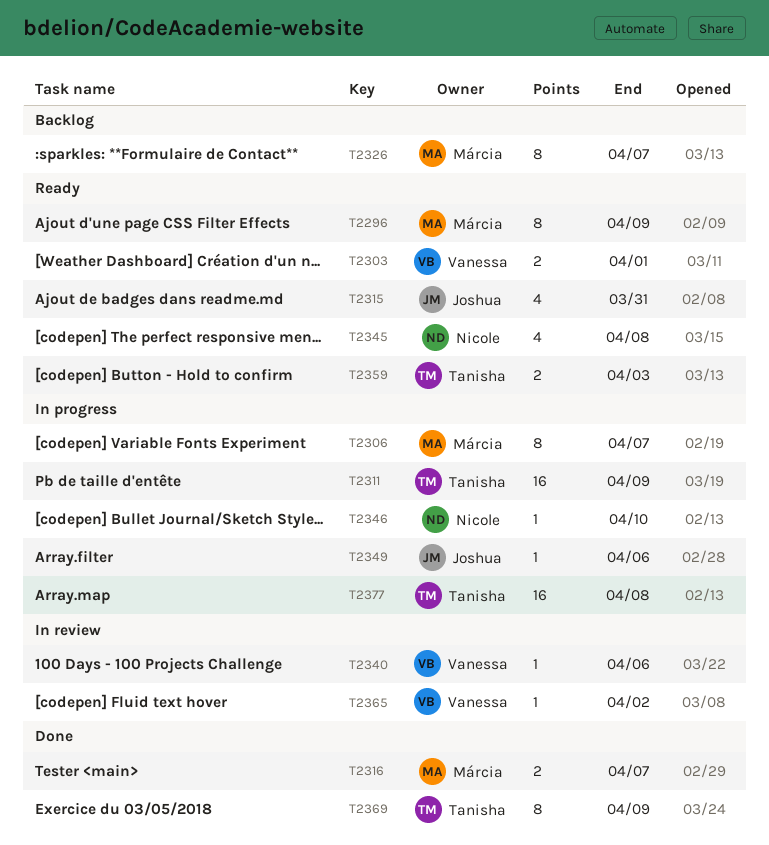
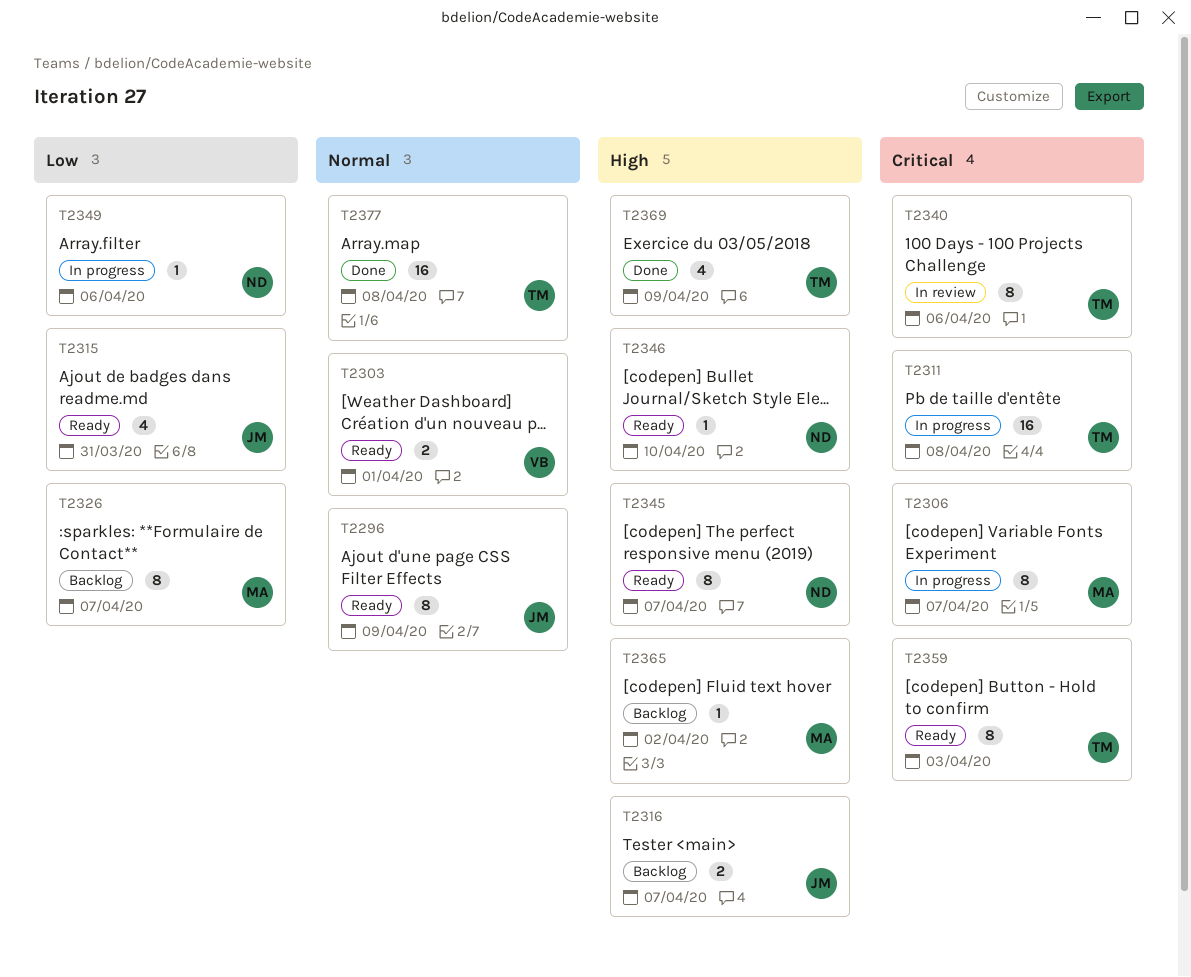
T2296, owner: Márcia -> Joshua
T2311, due: Apr 9 -> Apr 8
T2316, status: Done -> Backlog
T2316, owner: Márcia -> Joshua
T2340, owner: Vanessa -> Tanisha
T2340, estimate: 1 -> 8
T2345, estimate: 4 -> 8
T2345, due: Apr 8 -> Apr 7
T2346, status: In progress -> Ready
T2349, owner: Joshua -> Nicole
T2359, estimate: 2 -> 8
T2365, status: In review -> Backlog
T2365, owner: Vanessa -> Márcia
T2369, estimate: 8 -> 4
T2377, status: In progress -> Done

